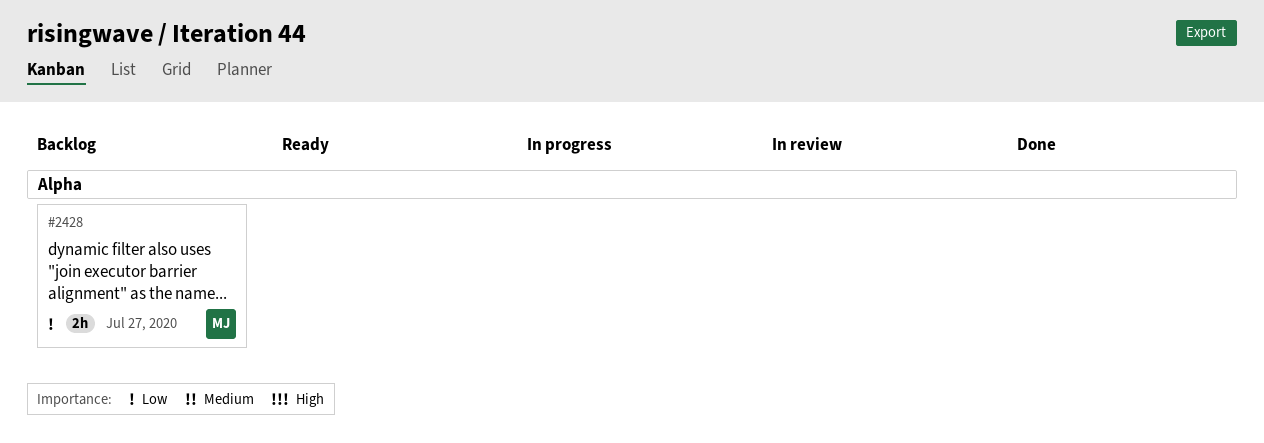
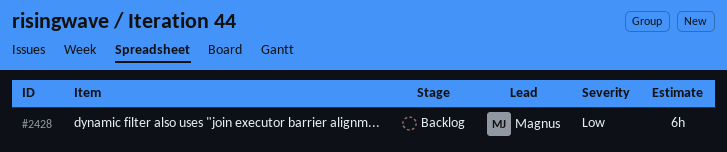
#2428, estimate: 2h -> 6h

